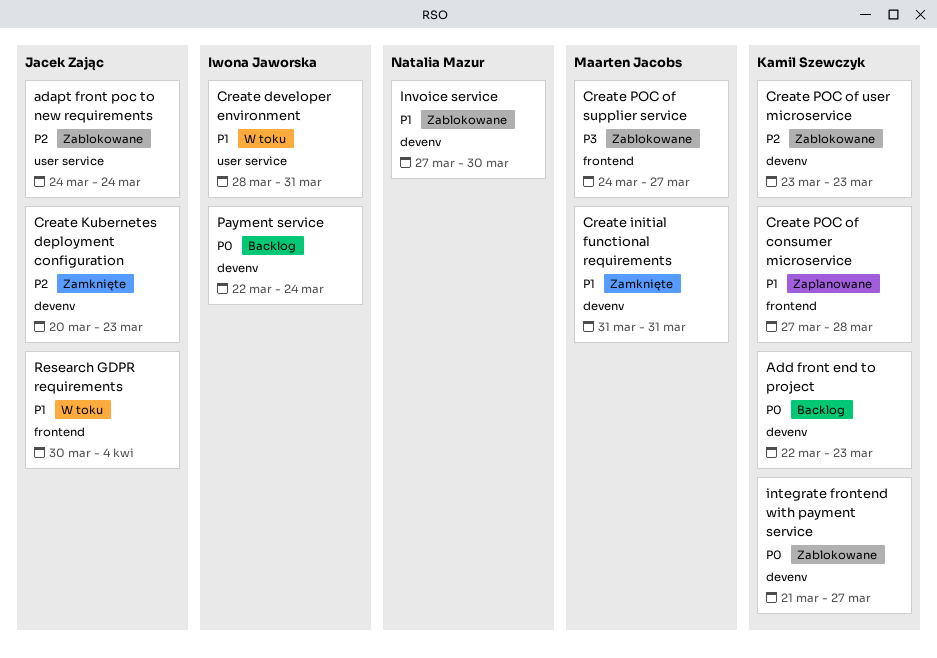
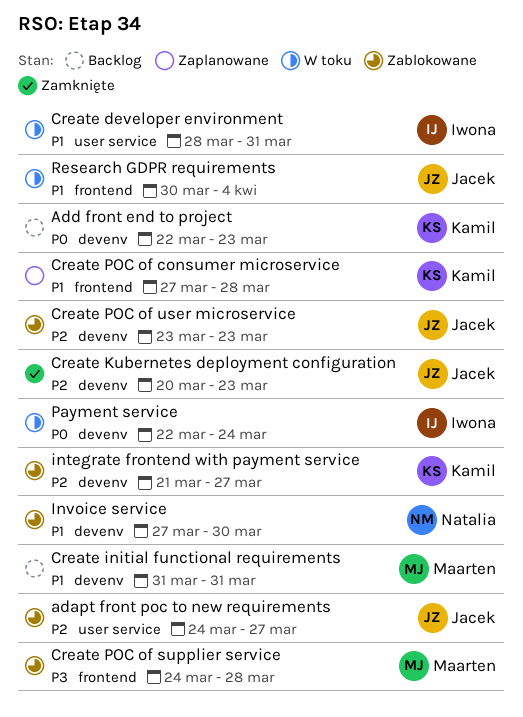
adapt front poc to new requirements, due: Mar 24 -> Mar 27
Create initial functional requirements, status: Zamknięte -> Backlog
Create POC of supplier service, due: Mar 27 -> Mar 28
Create POC of user microservice, owner: Kamil Szewczyk -> Jacek Zając
integrate frontend with payment service, priority: P0 -> P2
Payment service, status: Backlog -> W toku

